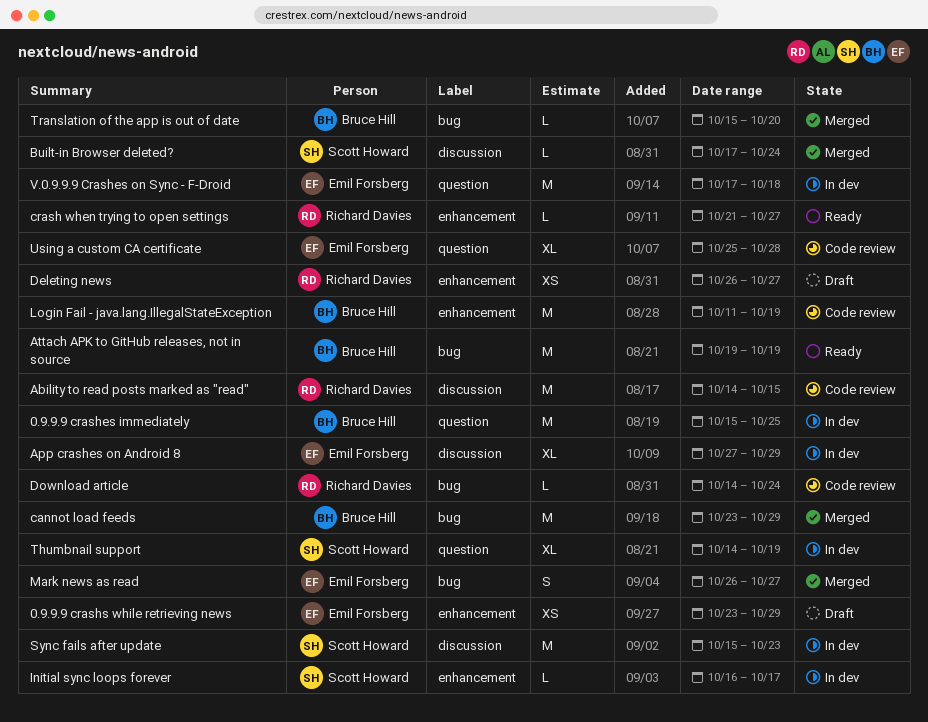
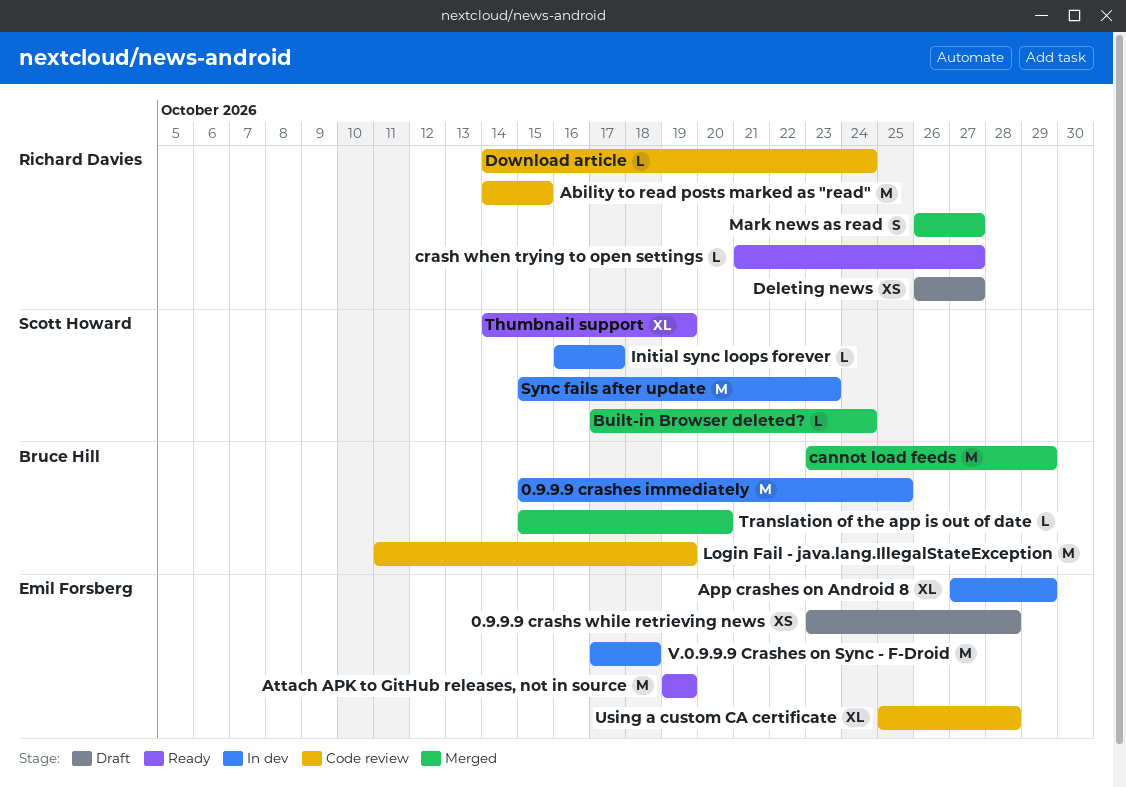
0.9.9.9 crashs while retrieving news, due: Oct 29 -> Oct 28
Attach APK to GitHub releases, not in source, owner: Bruce Hill -> Emil Forsberg
Mark news as read, owner: Emil Forsberg -> Richard Davies
Thumbnail support, status: In dev -> Ready

